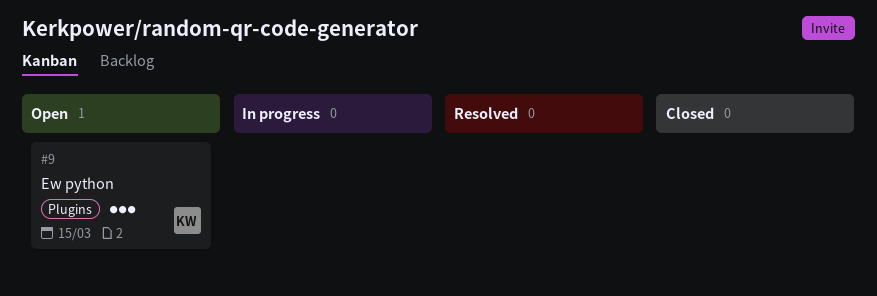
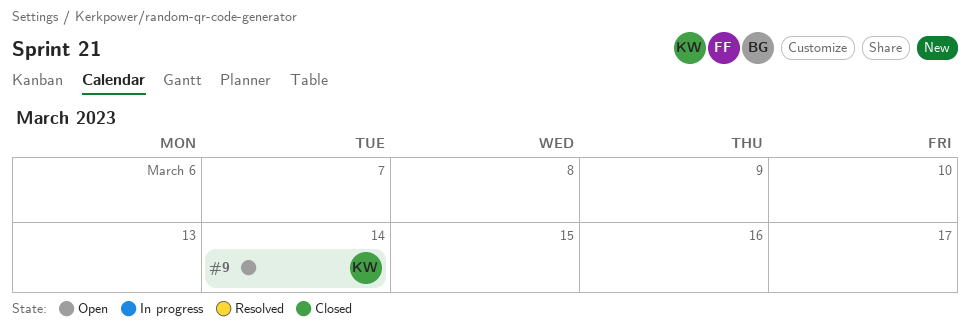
#9, due: Mar 15 -> Mar 14

